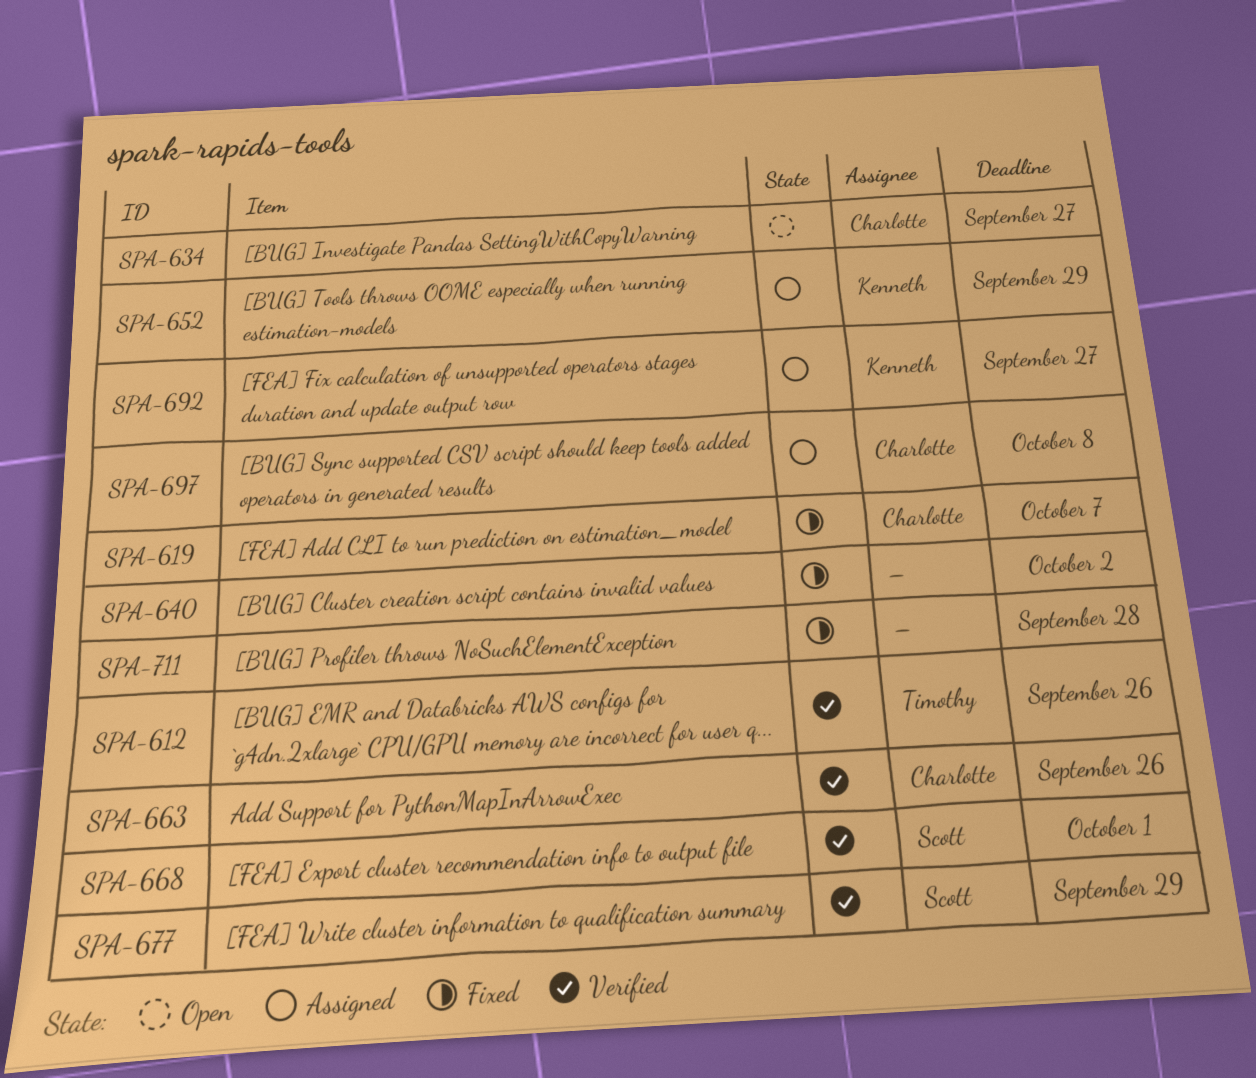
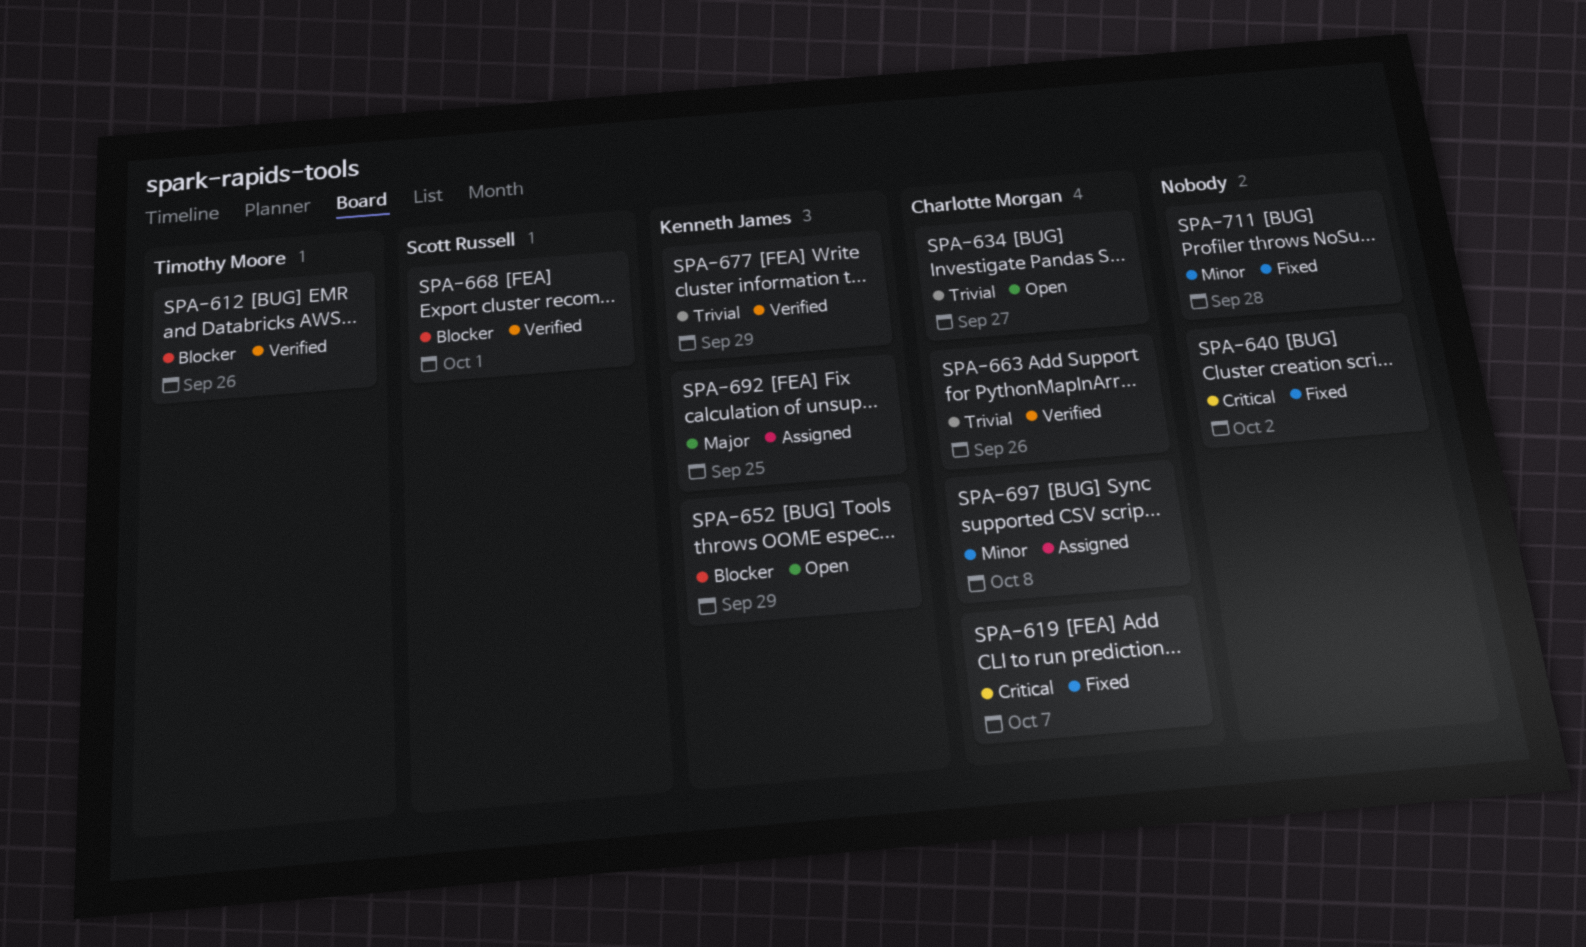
SPA-652, status: Assigned -> Open
SPA-677, owner: Scott Russell -> Kenneth James
SPA-692, due: Sep 27 -> Sep 25

